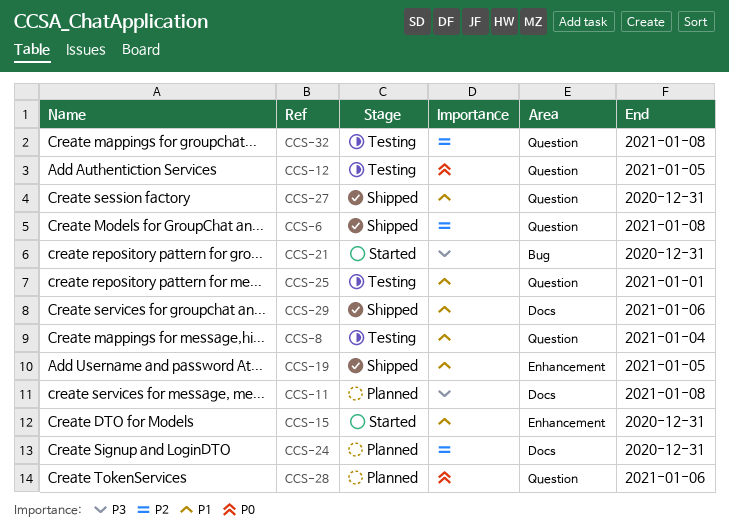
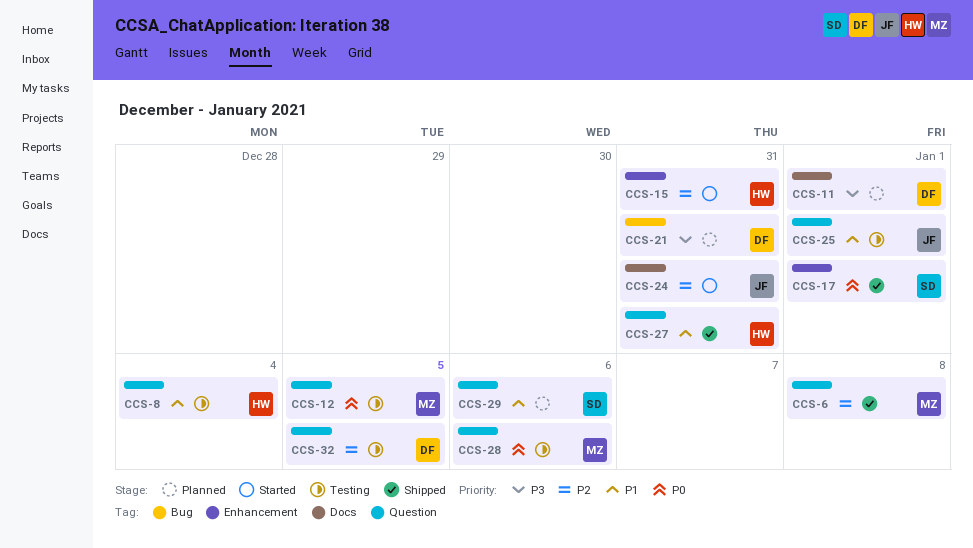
CCS-11, due: Jan 8 -> Jan 1
CCS-15, priority: P1 -> P2
CCS-17: none -> present
CCS-19: present -> none
CCS-21, status: Started -> Planned
CCS-24, status: Planned -> Started
CCS-28, status: Planned -> Testing
CCS-29, status: Shipped -> Planned
CCS-29, label: Docs -> Question
CCS-32, due: Jan 8 -> Jan 5

